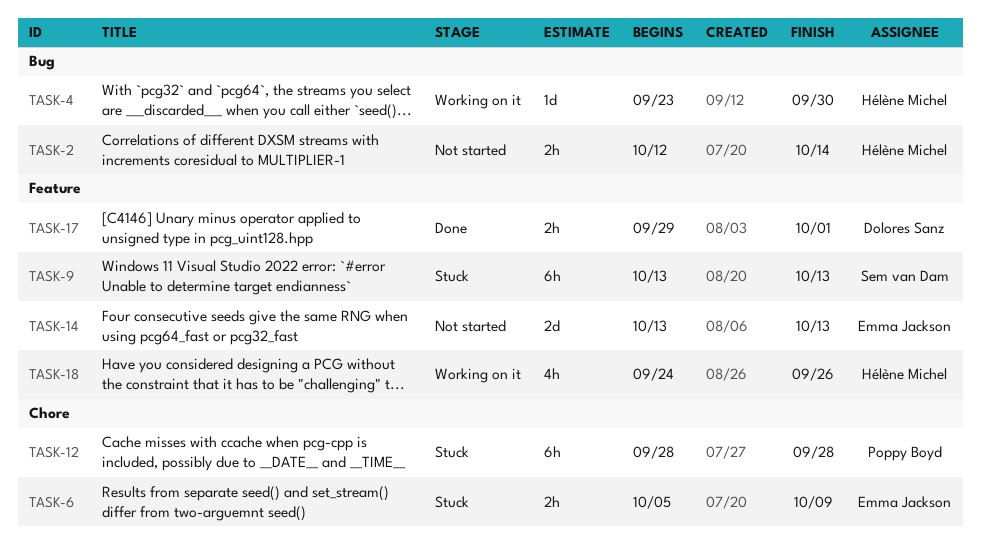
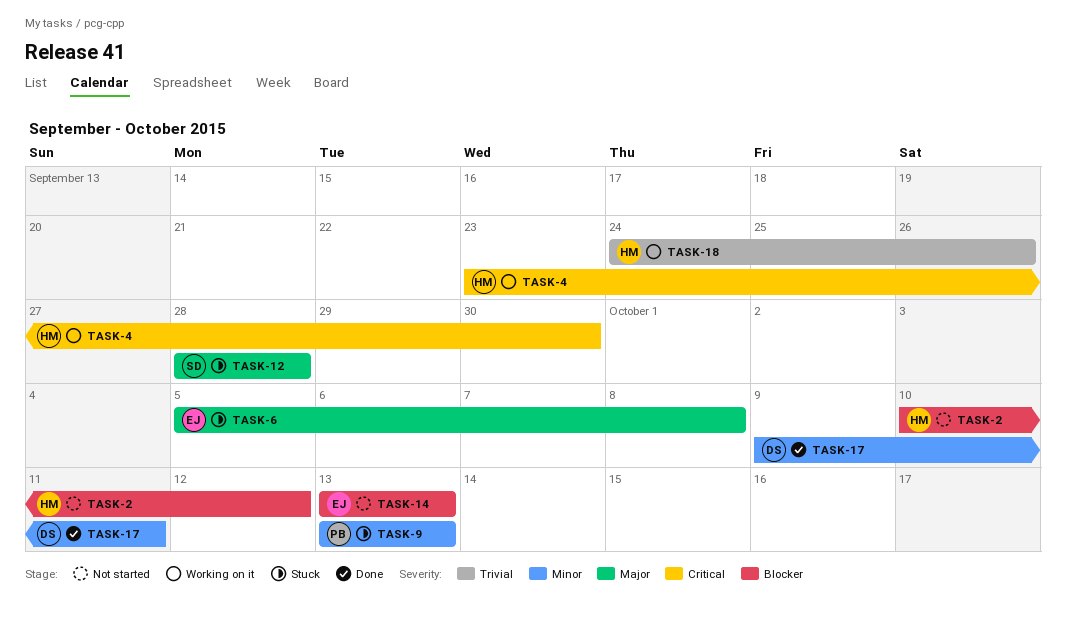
TASK-2, start: Oct 12 -> Oct 10
TASK-2, due: Oct 14 -> Oct 12
TASK-6, due: Oct 9 -> Oct 8
TASK-9, owner: Sem van Dam -> Poppy Boyd
TASK-12, owner: Poppy Boyd -> Sem van Dam
TASK-17, start: Sep 29 -> Oct 9
TASK-17, due: Oct 1 -> Oct 11

